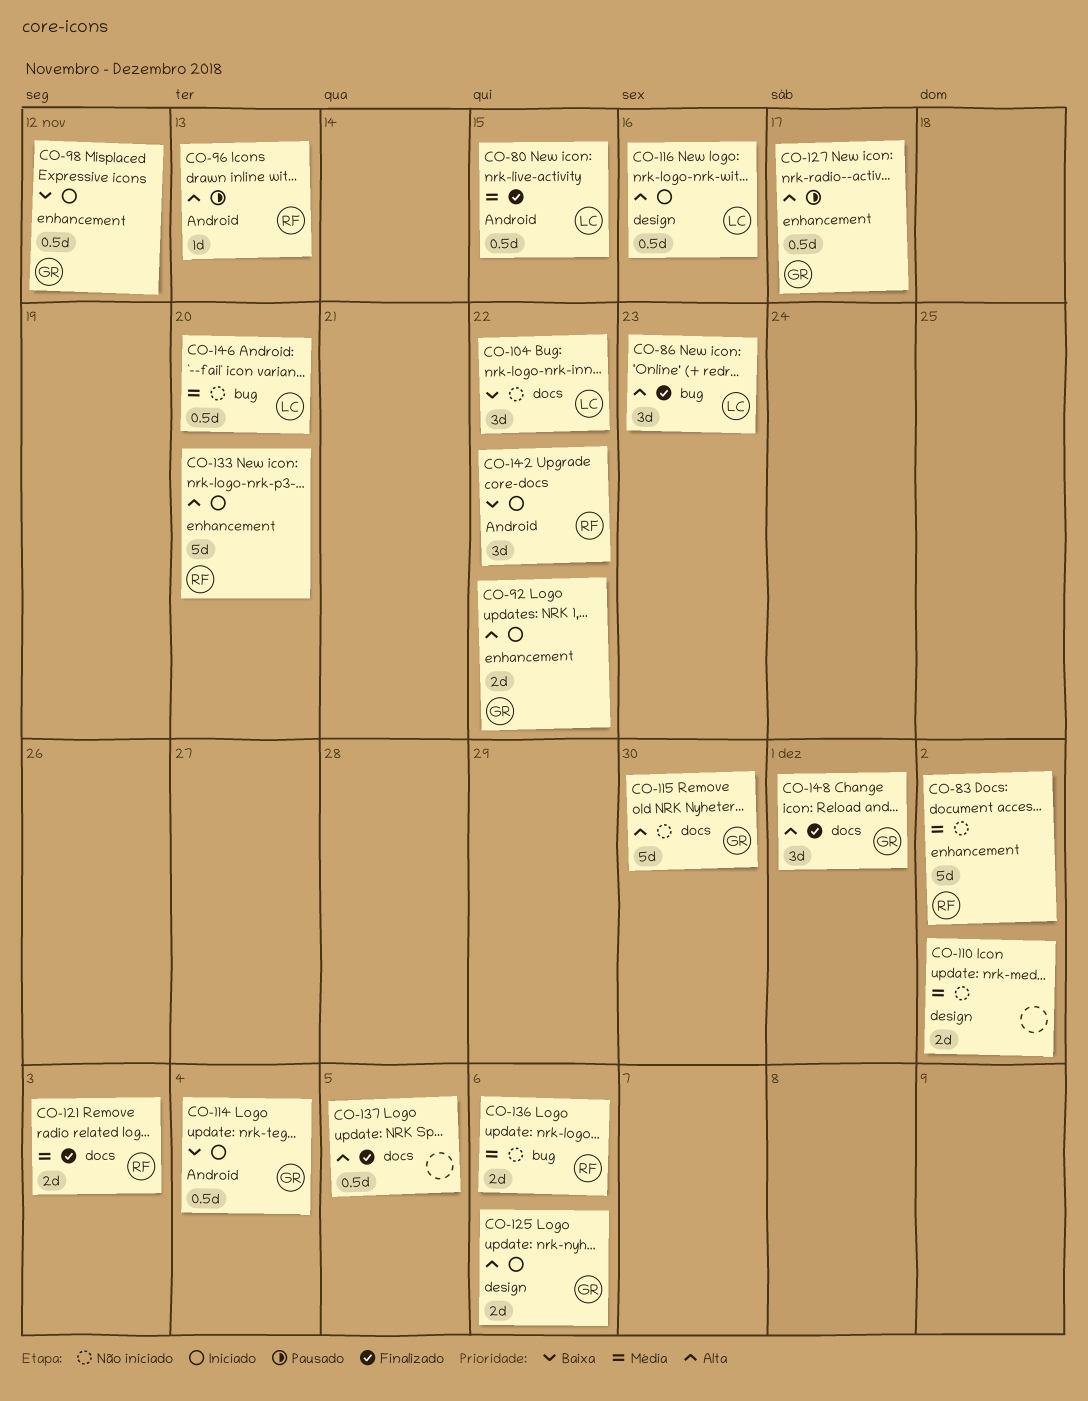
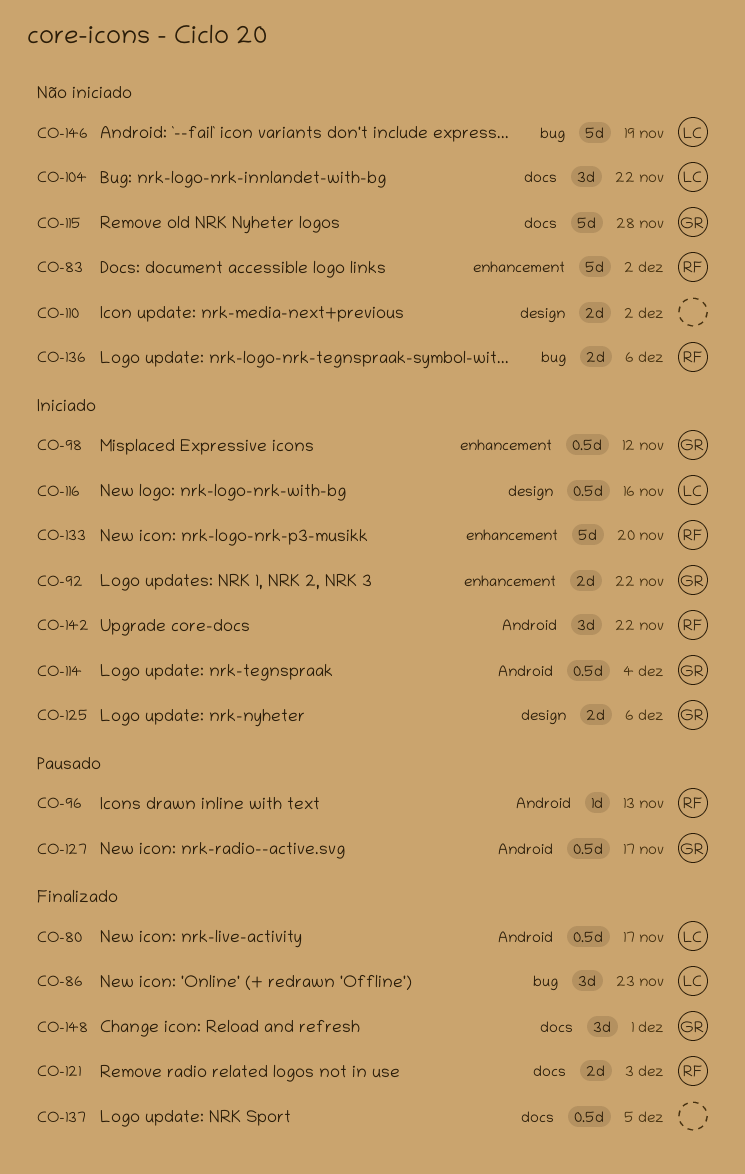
CO-80, due: Nov 15 -> Nov 17
CO-115, due: Nov 30 -> Nov 28
CO-127, label: enhancement -> Android
CO-146, estimate: 0.5d -> 5d
CO-146, due: Nov 20 -> Nov 19

